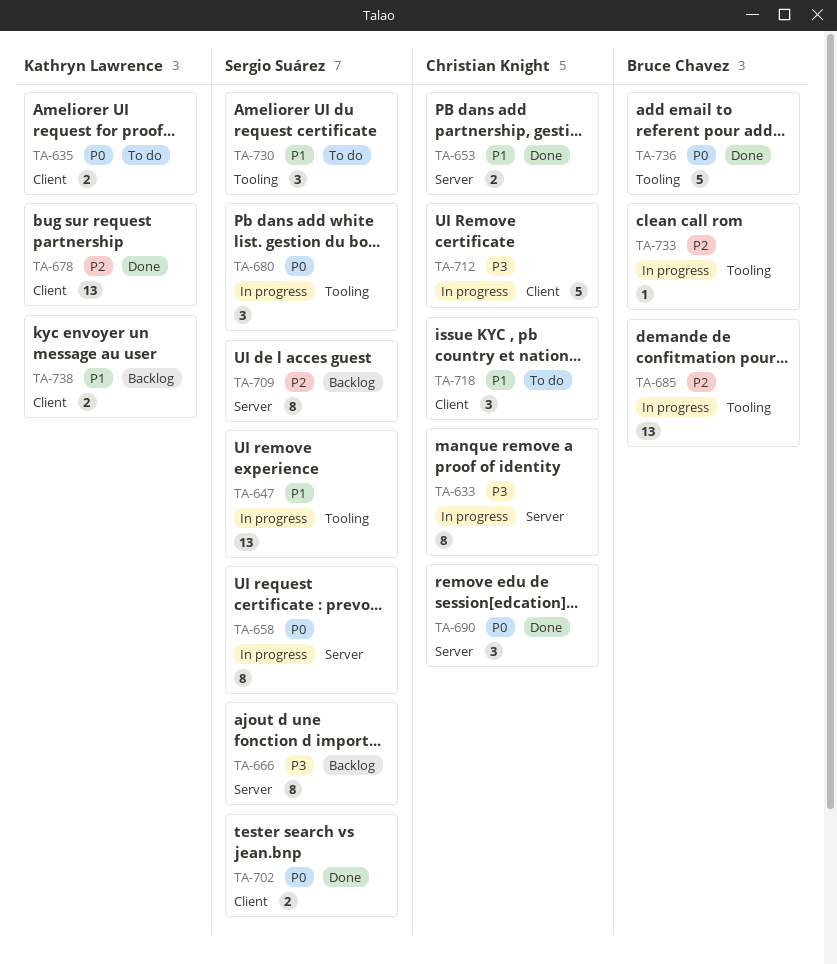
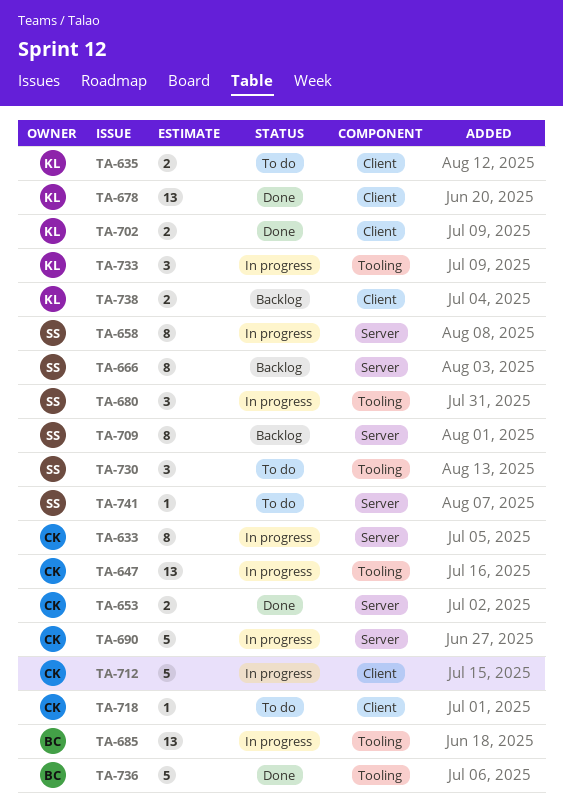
TA-647, owner: Sergio Suárez -> Christian Knight
TA-690, status: Done -> In progress
TA-690, estimate: 3 -> 5
TA-702, owner: Sergio Suárez -> Kathryn Lawrence
TA-718, estimate: 3 -> 1
TA-733, owner: Bruce Chavez -> Kathryn Lawrence
TA-733, estimate: 1 -> 3
TA-741: none -> present

